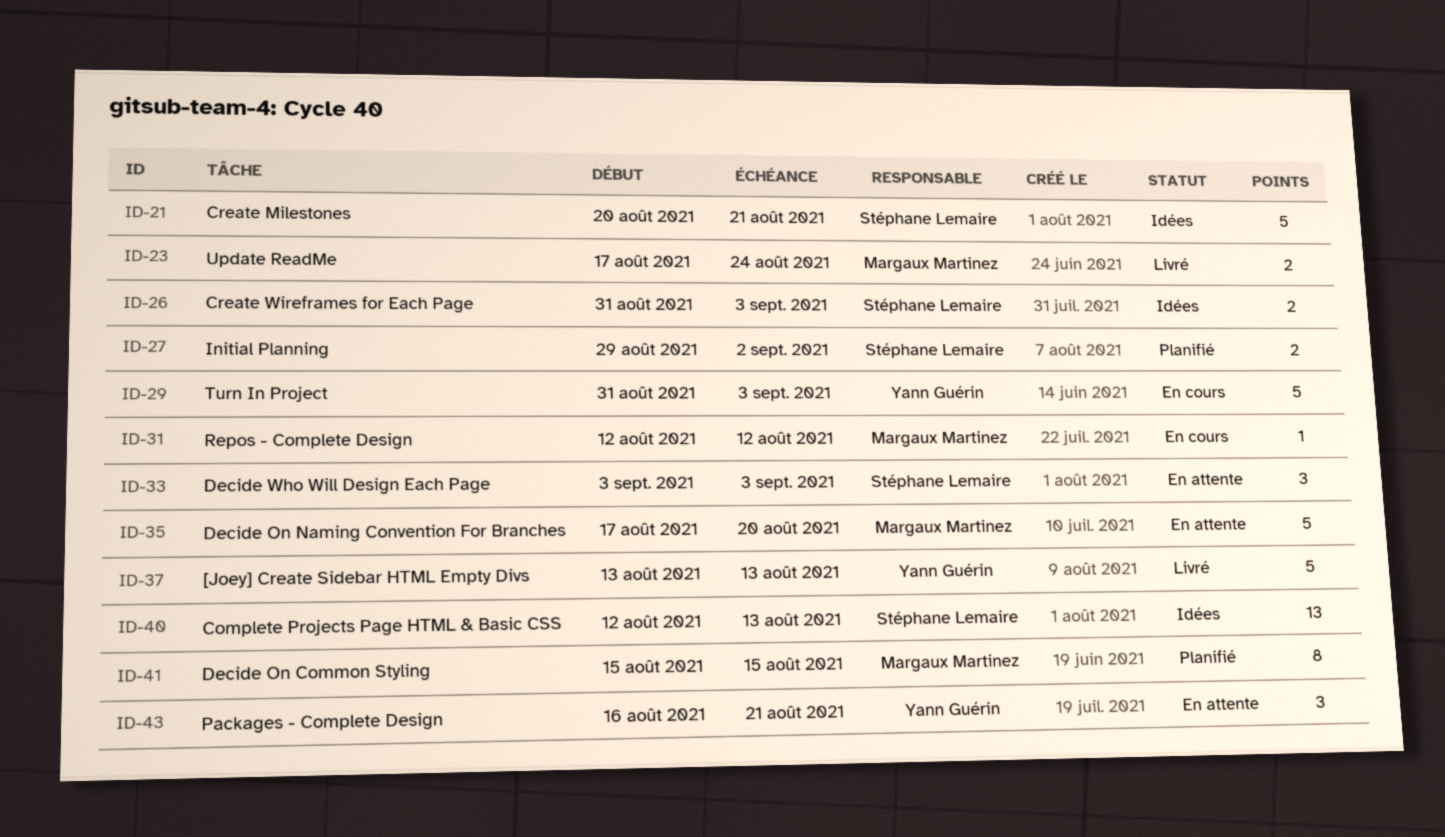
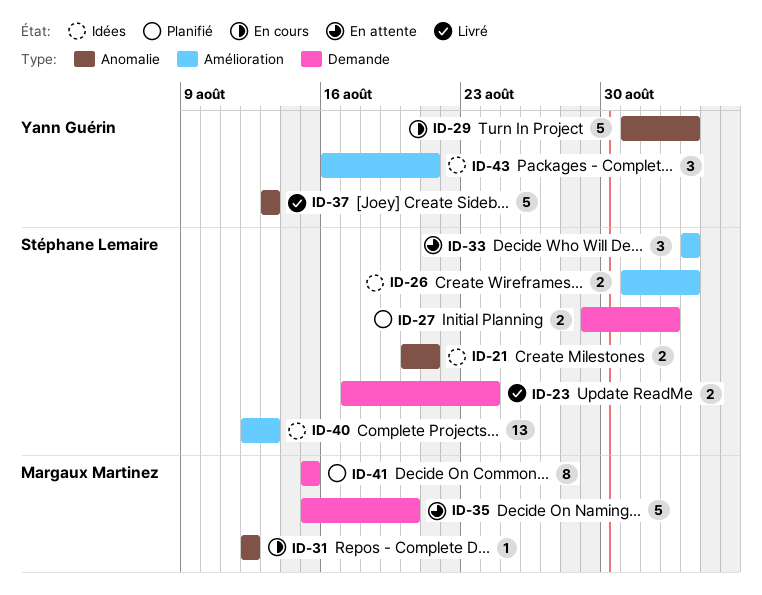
ID-21, estimate: 5 -> 2
ID-23, owner: Margaux Martinez -> Stéphane Lemaire
ID-35, start: Aug 17 -> Aug 15
ID-43, status: En attente -> Idées

